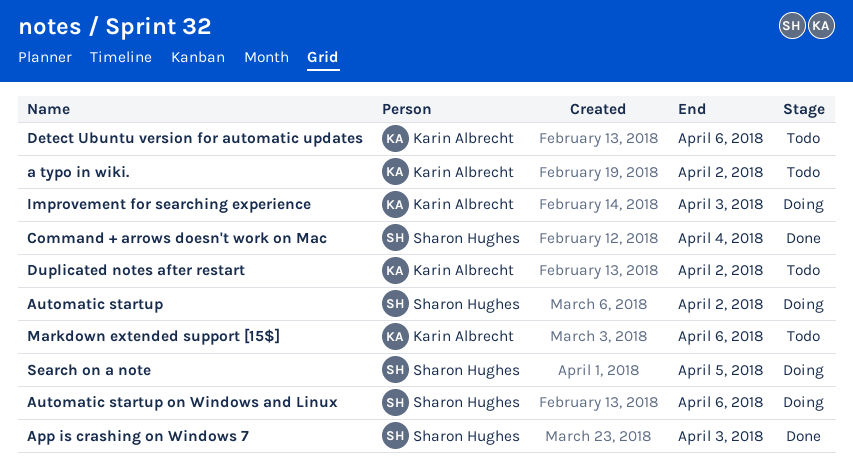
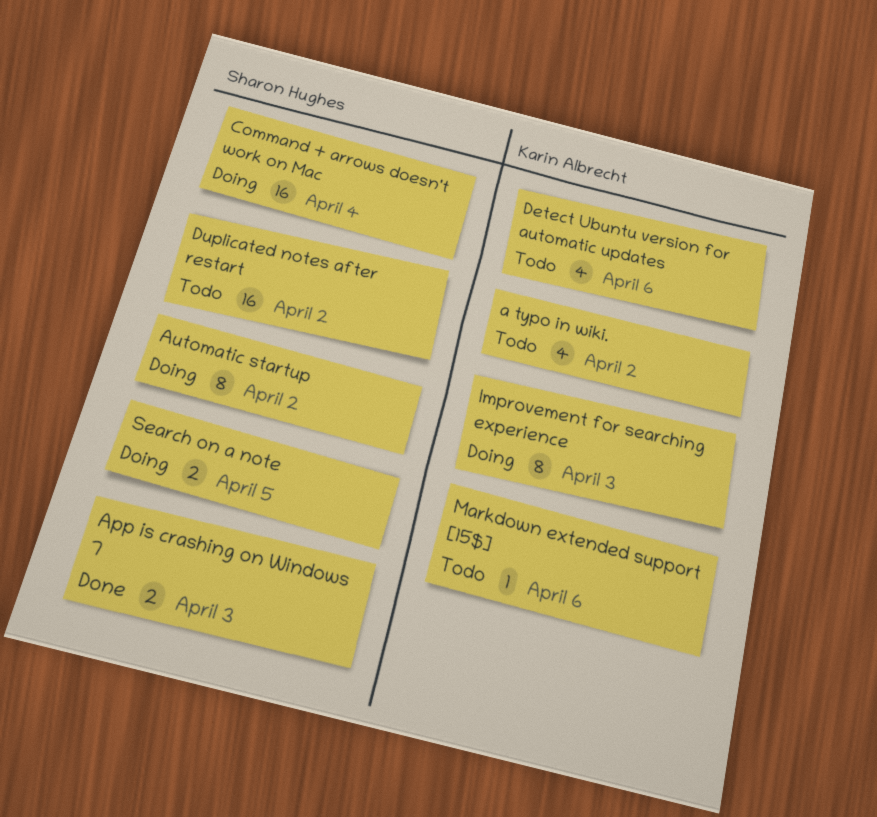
Automatic startup on Windows and Linux: present -> none
Command + arrows doesn't work on Mac, status: Done -> Doing
Duplicated notes after restart, owner: Karin Albrecht -> Sharon Hughes

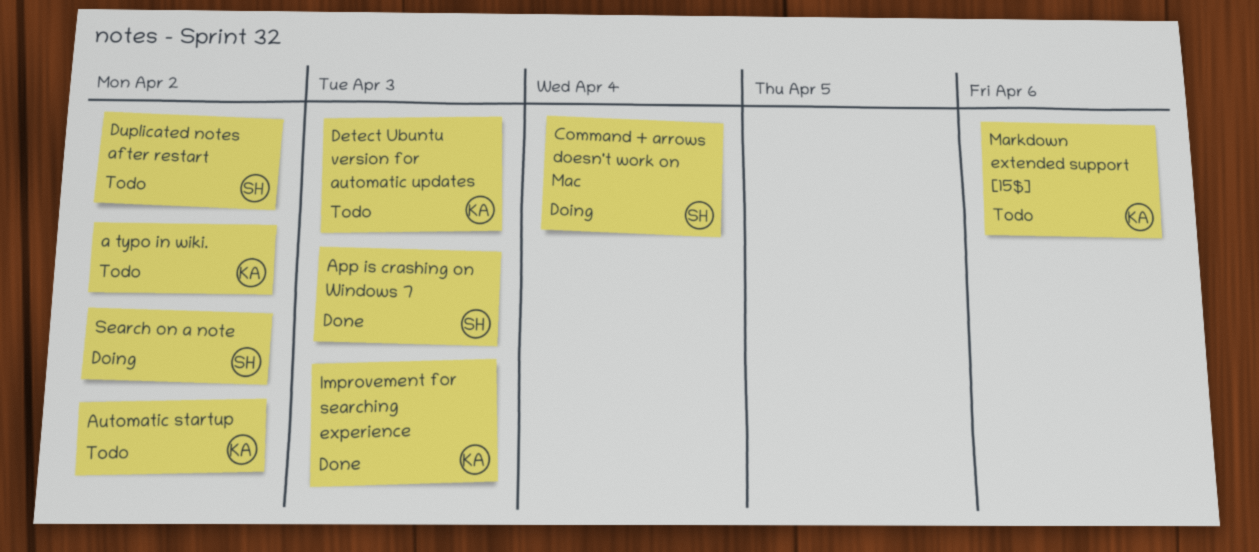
Automatic startup, status: Doing -> Todo
Automatic startup, owner: Sharon Hughes -> Karin Albrecht
Detect Ubuntu version for automatic updates, due: Apr 6 -> Apr 3
Improvement for searching experience, status: Doing -> Done
Search on a note, due: Apr 5 -> Apr 2

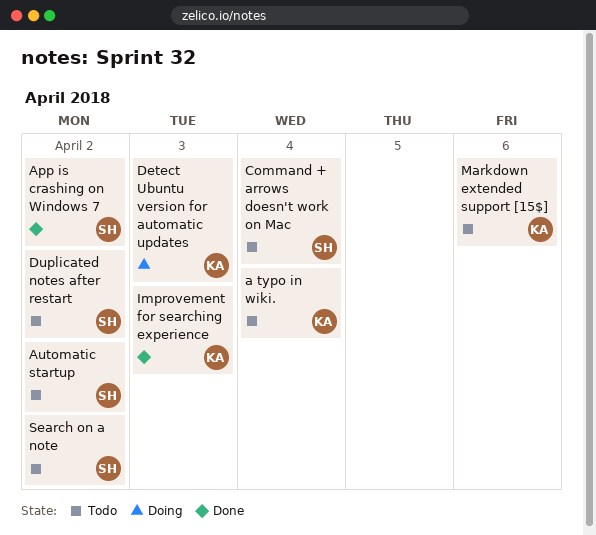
a typo in wiki., due: Apr 2 -> Apr 4
App is crashing on Windows 7, due: Apr 3 -> Apr 2
Automatic startup, owner: KA -> SH
Command + arrows doesn't work on Mac, status: Doing -> Todo
Detect Ubuntu version for automatic updates, status: Todo -> Doing
Search on a note, status: Doing -> Todo

